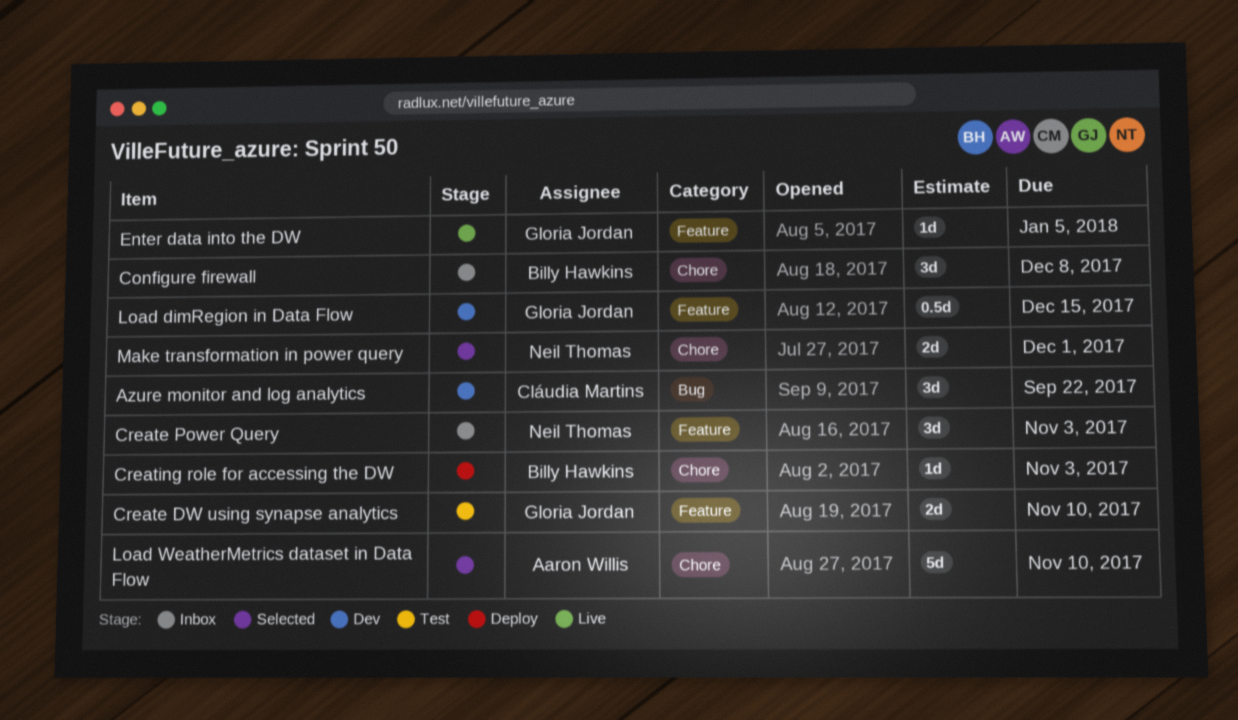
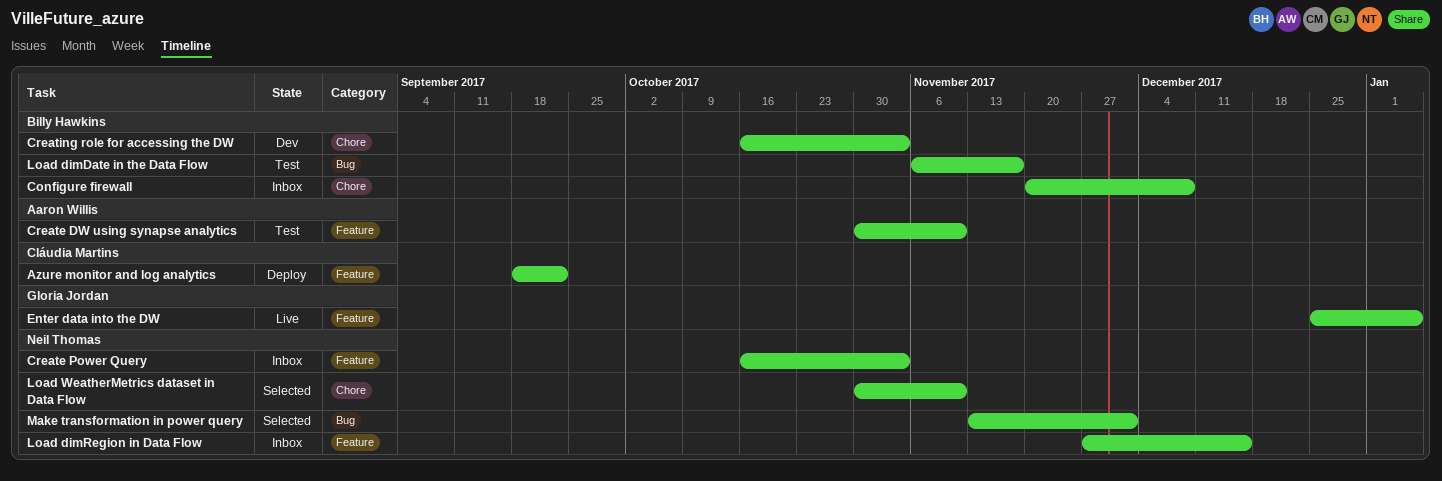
Azure monitor and log analytics, status: Dev -> Deploy
Azure monitor and log analytics, label: Bug -> Feature
Create DW using synapse analytics, owner: Gloria Jordan -> Aaron Willis
Creating role for accessing the DW, status: Deploy -> Dev
Load dimDate in the Data Flow: none -> present
Load dimRegion in Data Flow, status: Dev -> Inbox
Load dimRegion in Data Flow, owner: Gloria Jordan -> Neil Thomas
Load WeatherMetrics dataset in Data Flow, owner: Aaron Willis -> Neil Thomas
Make transformation in power query, label: Chore -> Bug

